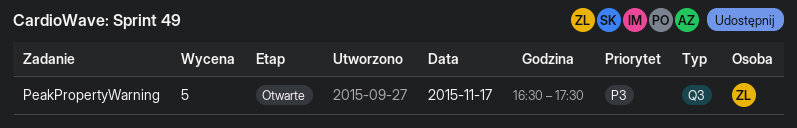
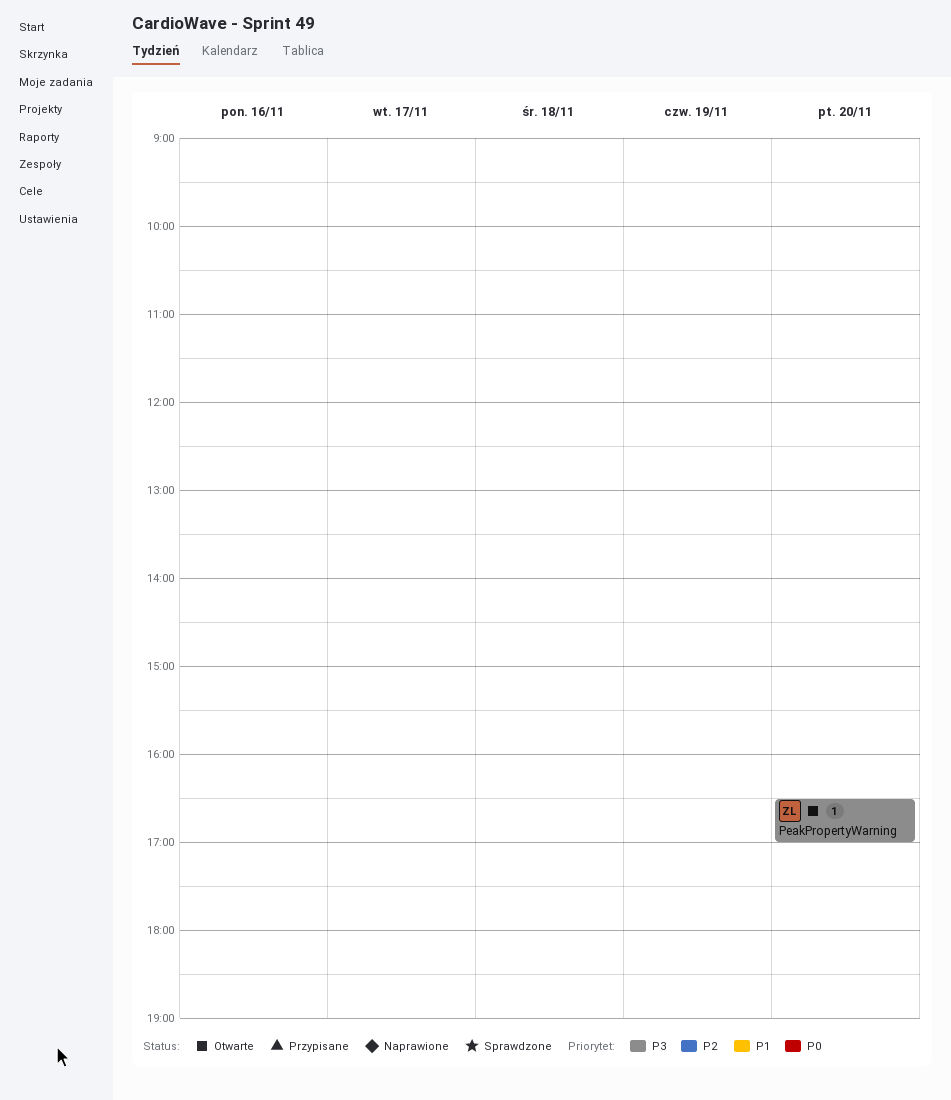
PeakPropertyWarning, estimate: 5 -> 1
PeakPropertyWarning, day: Nov 17 -> Nov 20
PeakPropertyWarning, ends: 17:30 -> 17:00

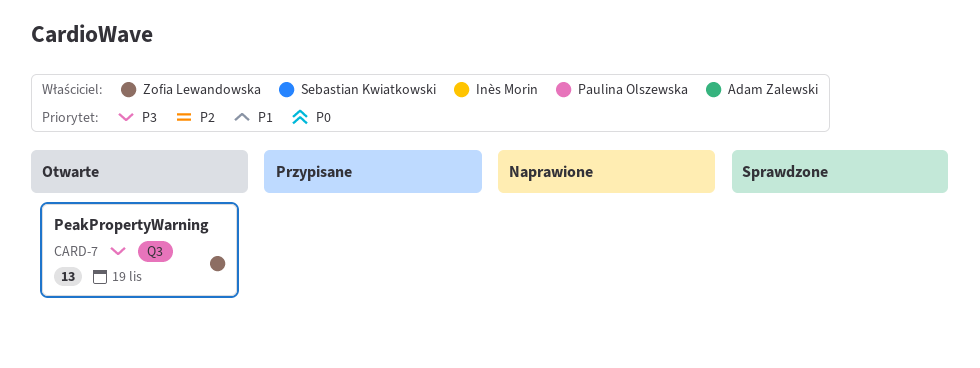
PeakPropertyWarning, estimate: 1 -> 13
PeakPropertyWarning, day: Nov 20 -> Nov 19

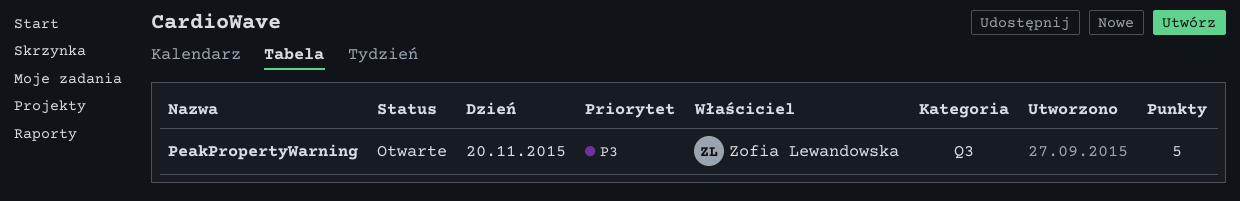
PeakPropertyWarning, estimate: 13 -> 5
PeakPropertyWarning, day: Nov 19 -> Nov 20

